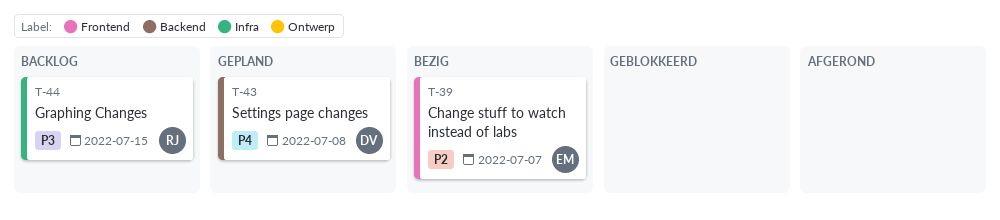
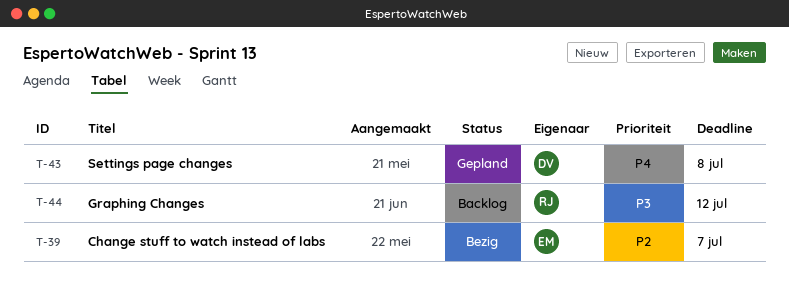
T-44, due: Jul 15 -> Jul 12

